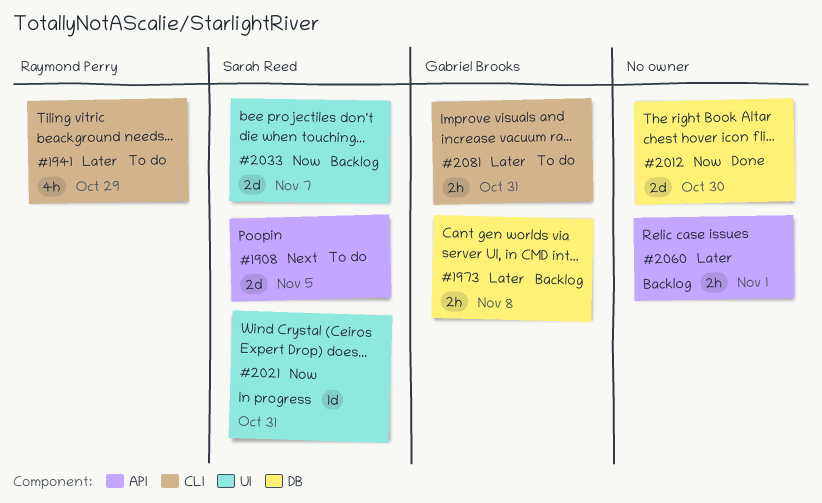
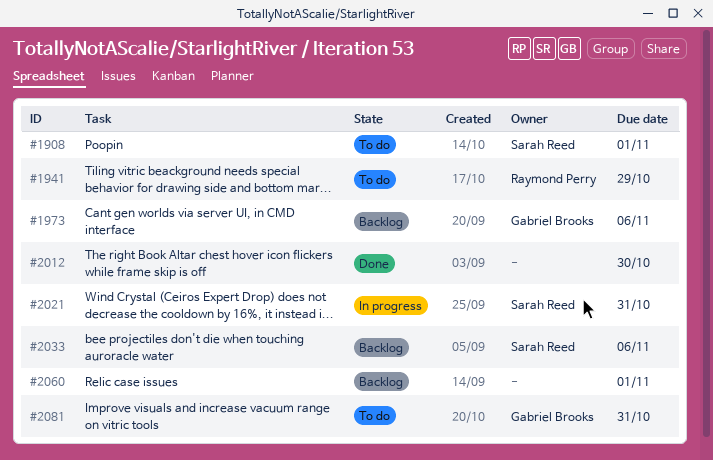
#1908, due: Nov 5 -> Nov 1
#1973, due: Nov 8 -> Nov 6
#2033, due: Nov 7 -> Nov 6

